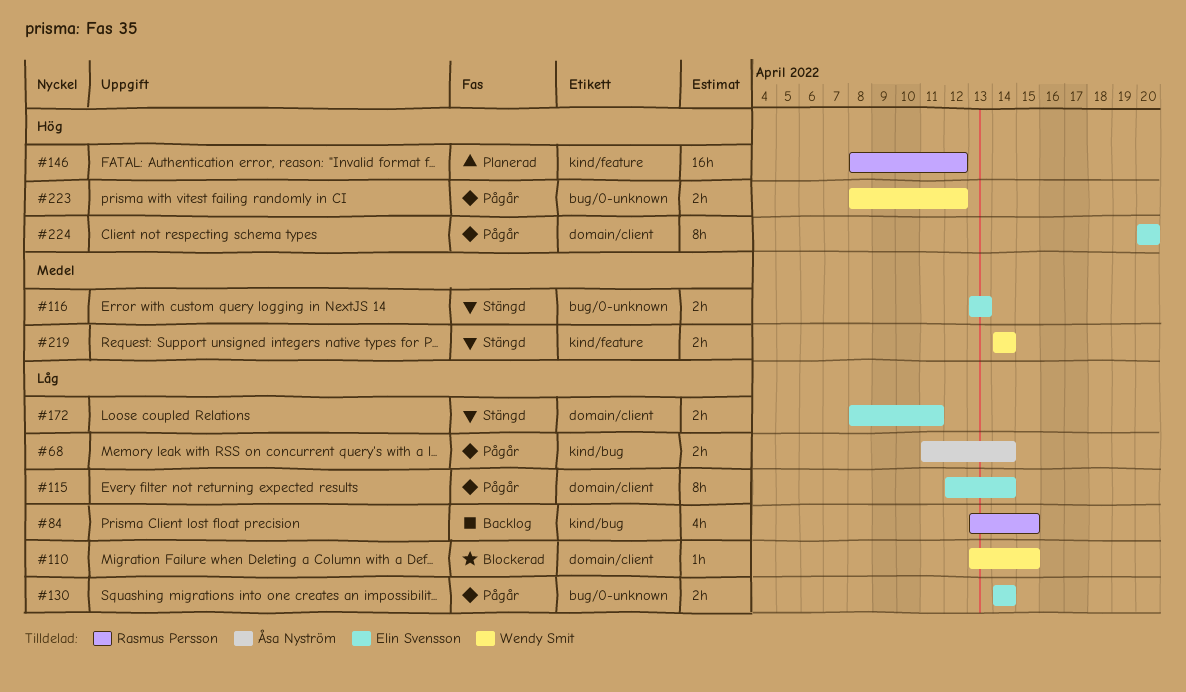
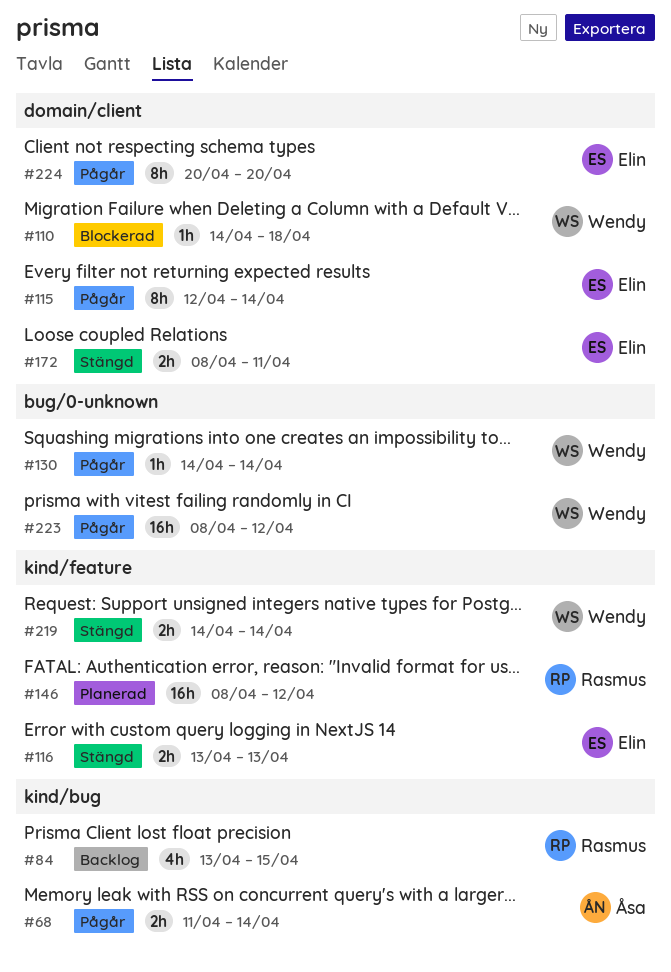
#110, start: Apr 13 -> Apr 14
#110, due: Apr 15 -> Apr 18
#116, label: bug/0-unknown -> kind/feature
#130, owner: Elin Svensson -> Wendy Smit
#130, estimate: 2h -> 1h
#223, estimate: 2h -> 16h

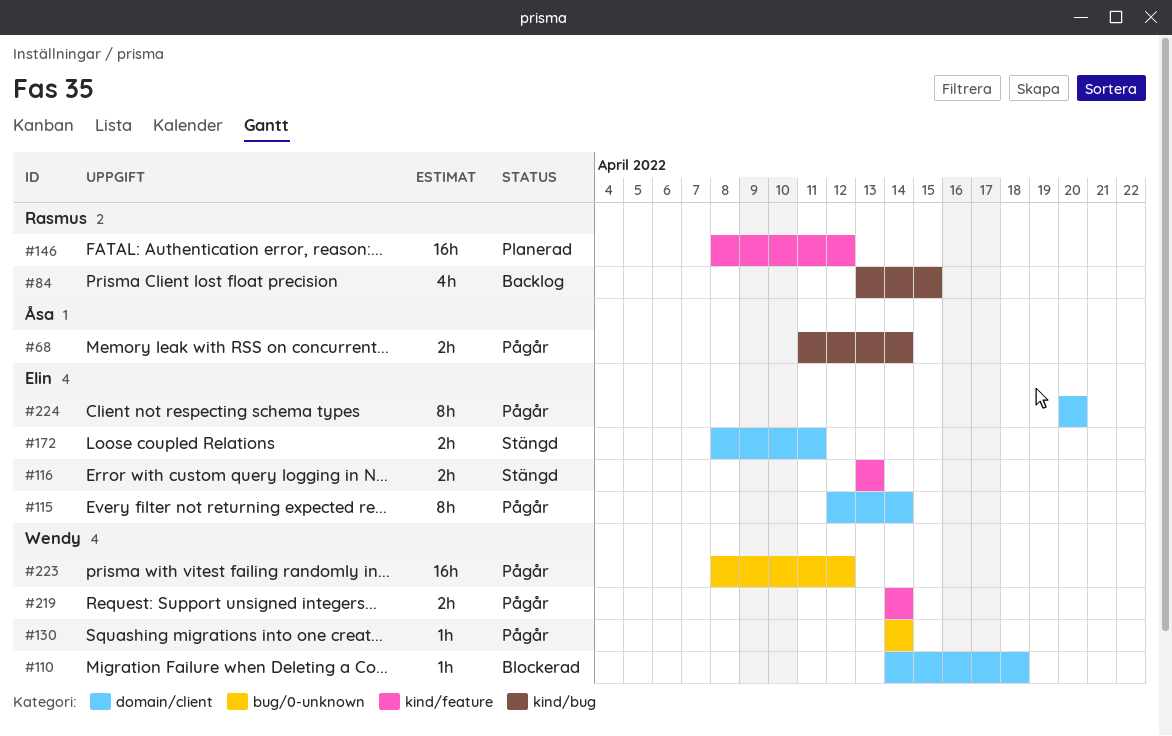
#219, status: Stängd -> Pågår

